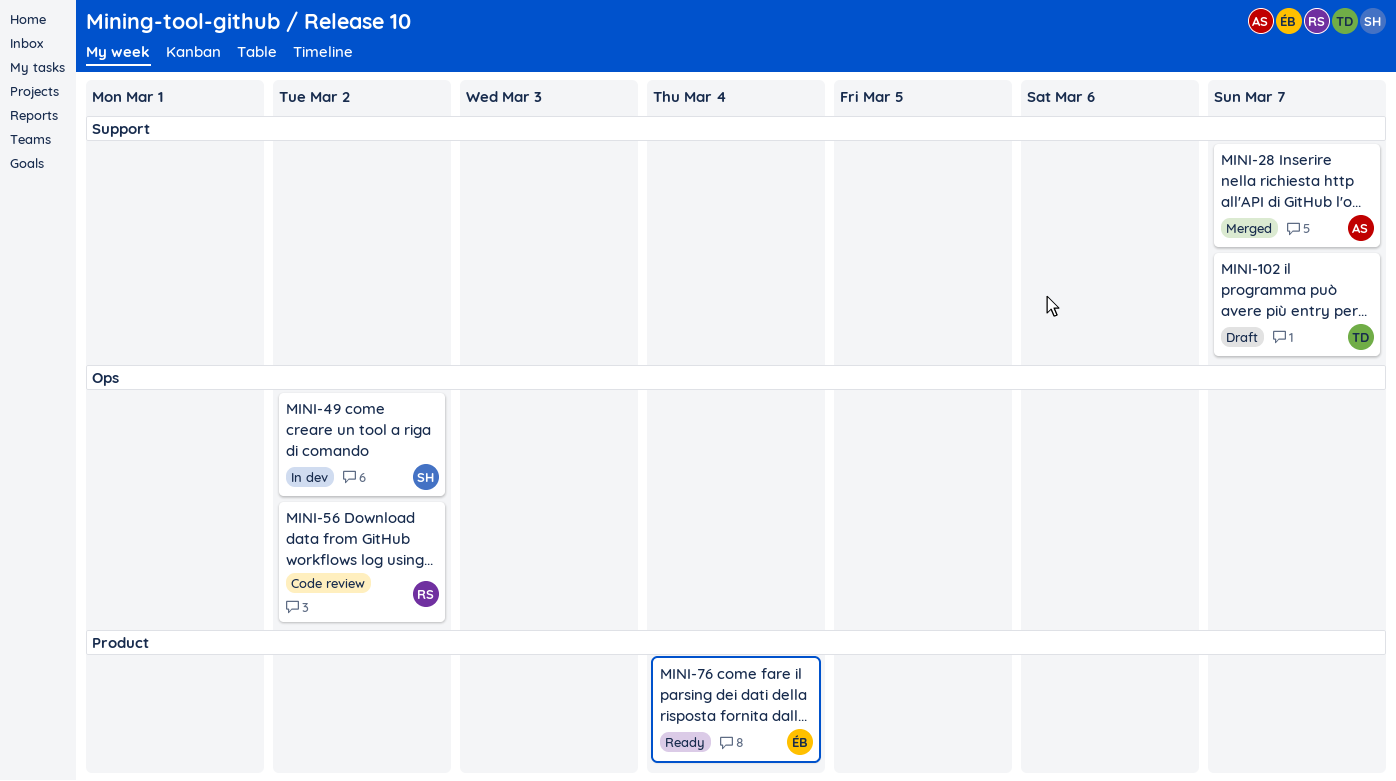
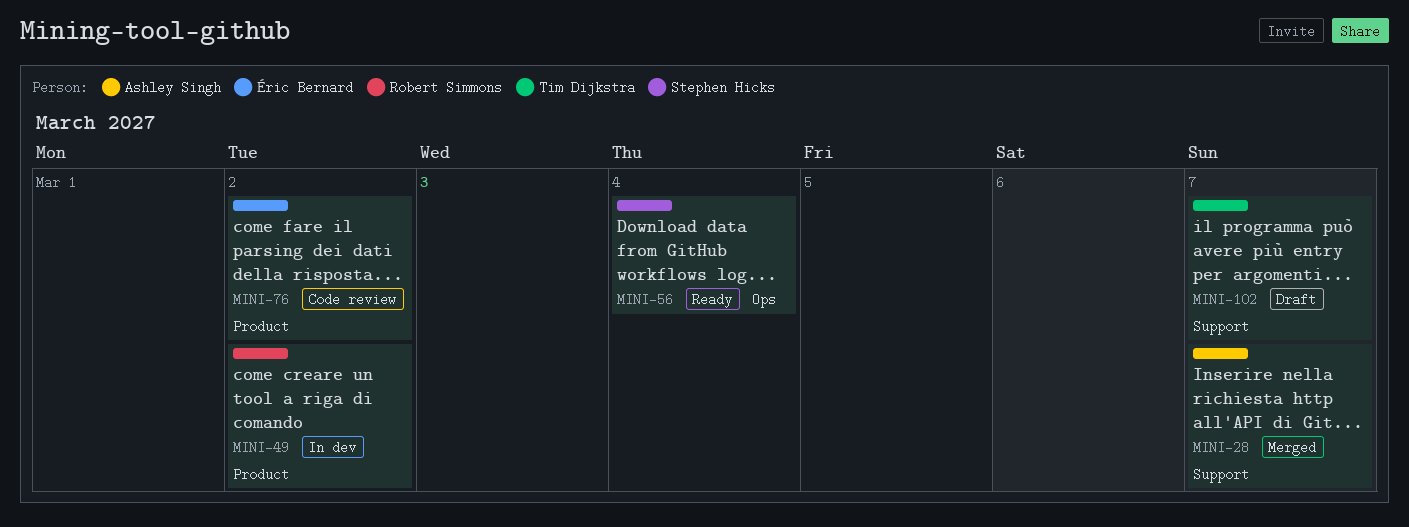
MINI-49, owner: Stephen Hicks -> Robert Simmons
MINI-49, label: Ops -> Product
MINI-56, status: Code review -> Ready
MINI-56, owner: Robert Simmons -> Stephen Hicks
MINI-56, due: Mar 2 -> Mar 4
MINI-76, status: Ready -> Code review
MINI-76, due: Mar 4 -> Mar 2

